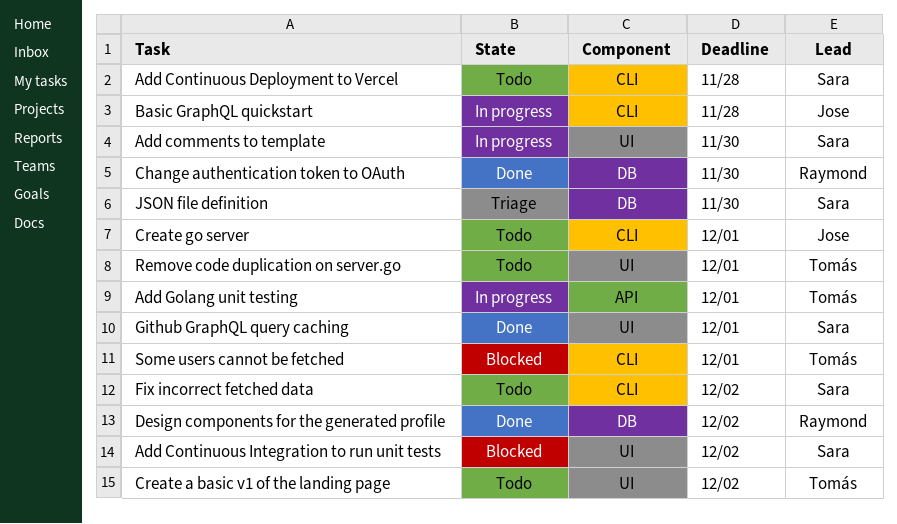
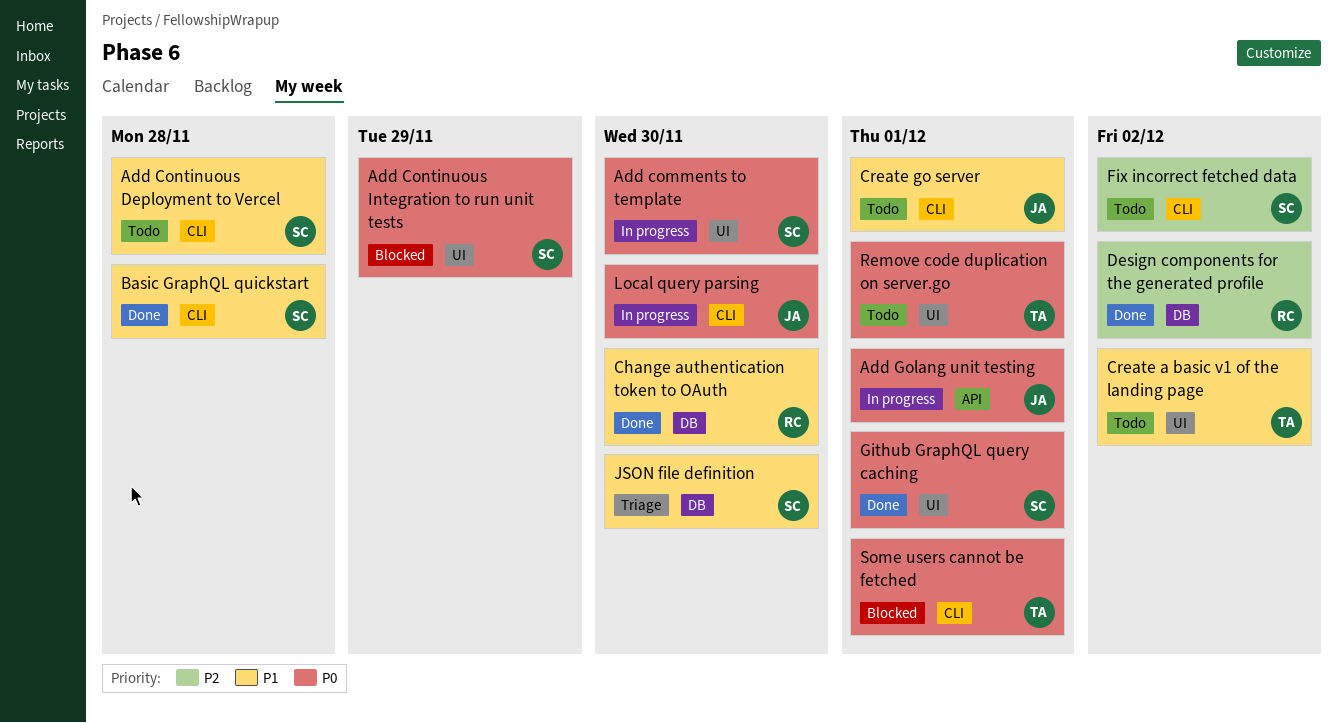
Add Continuous Integration to run unit tests, due: Dec 2 -> Nov 29
Add Golang unit testing, owner: Tomás -> Jose
Basic GraphQL quickstart, status: In progress -> Done
Basic GraphQL quickstart, owner: Jose -> Sara
Local query parsing: none -> present

